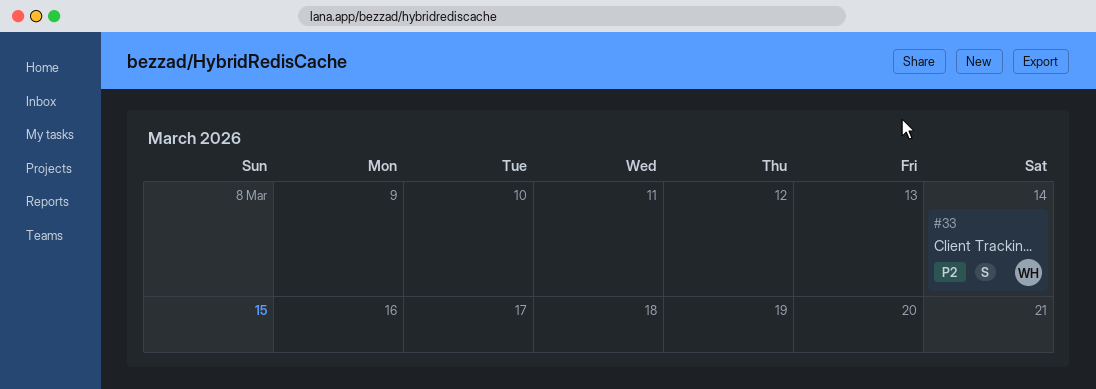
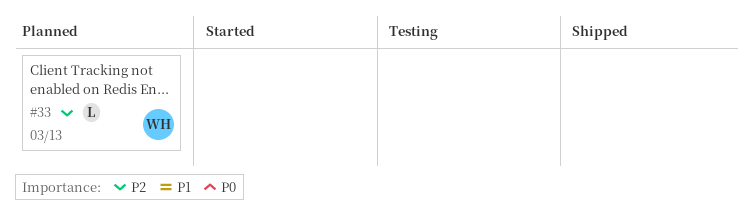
#33, estimate: S -> L
#33, due: Mar 14 -> Mar 13

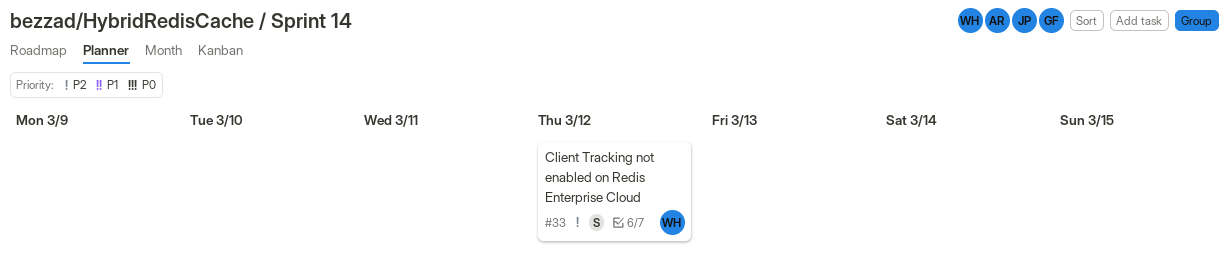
#33, estimate: L -> S
#33, due: Mar 13 -> Mar 12

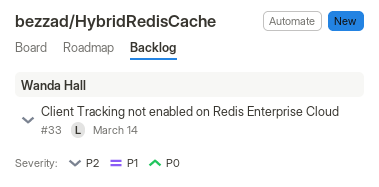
#33, estimate: S -> L
#33, due: Mar 12 -> Mar 14

